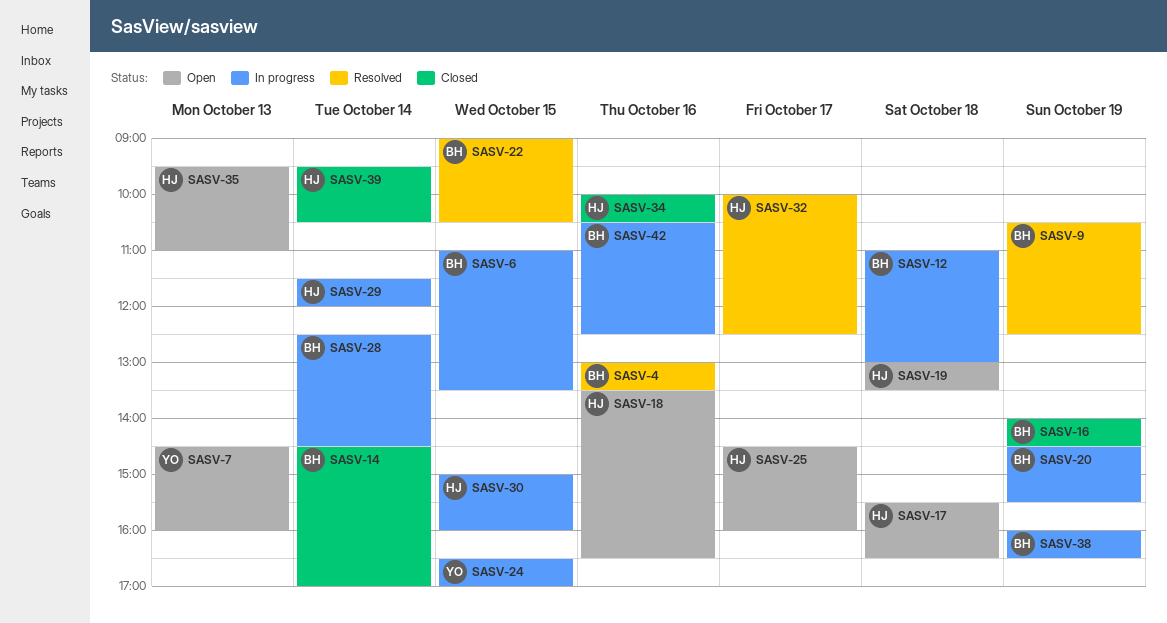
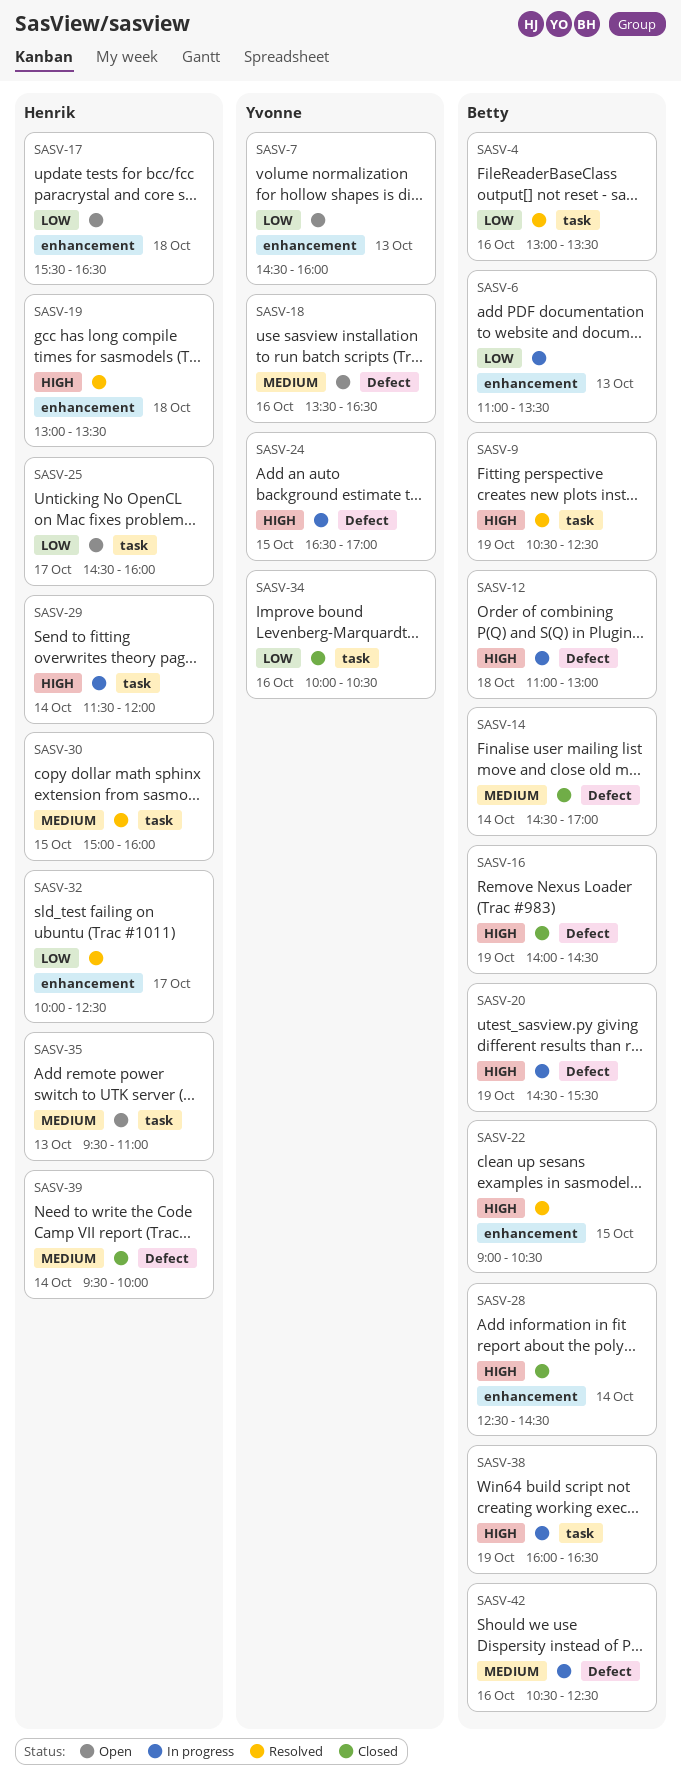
SASV-6, day: Oct 15 -> Oct 13
SASV-18, owner: Henrik -> Yvonne
SASV-19, status: Open -> Resolved
SASV-28, status: In progress -> Closed
SASV-30, status: In progress -> Resolved
SASV-34, owner: Henrik -> Yvonne
SASV-39, ends: 10:30 -> 10:00

